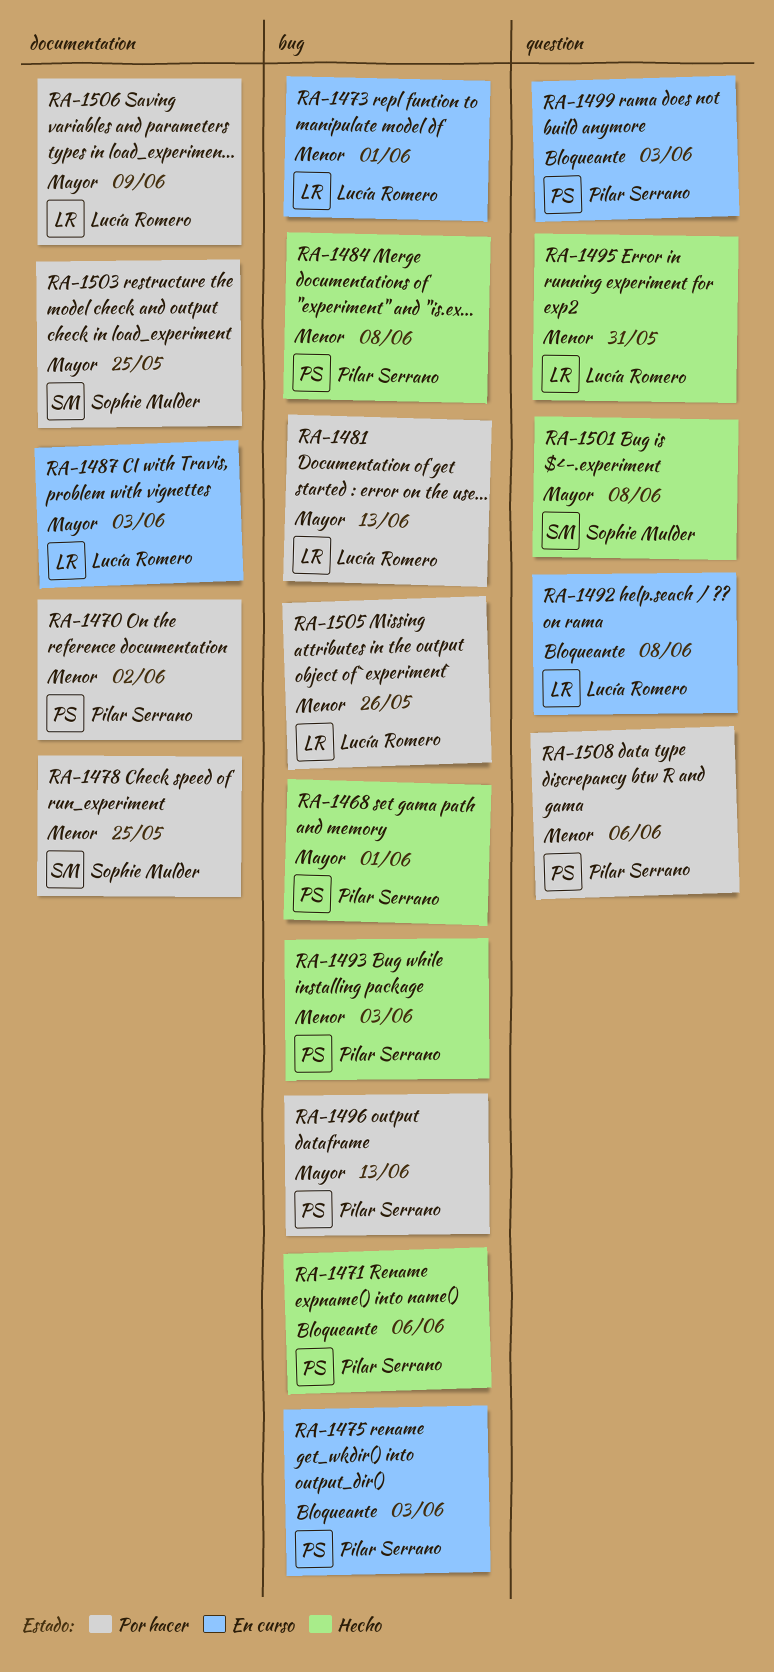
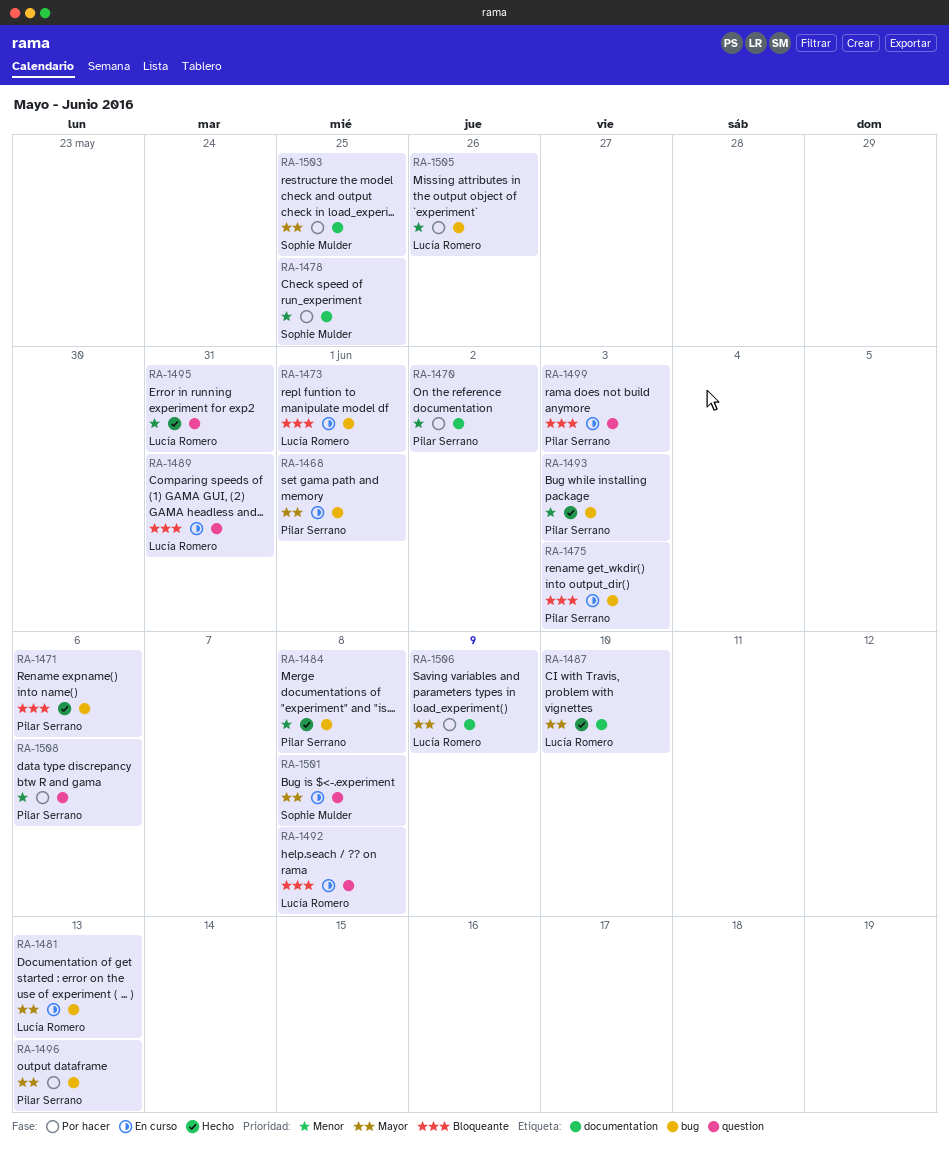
RA-1468, status: Hecho -> En curso
RA-1473, priority: Menor -> Bloqueante
RA-1481, status: Por hacer -> En curso
RA-1487, status: En curso -> Hecho
RA-1487, due: Jun 3 -> Jun 10
RA-1489: none -> present
RA-1501, status: Hecho -> En curso

